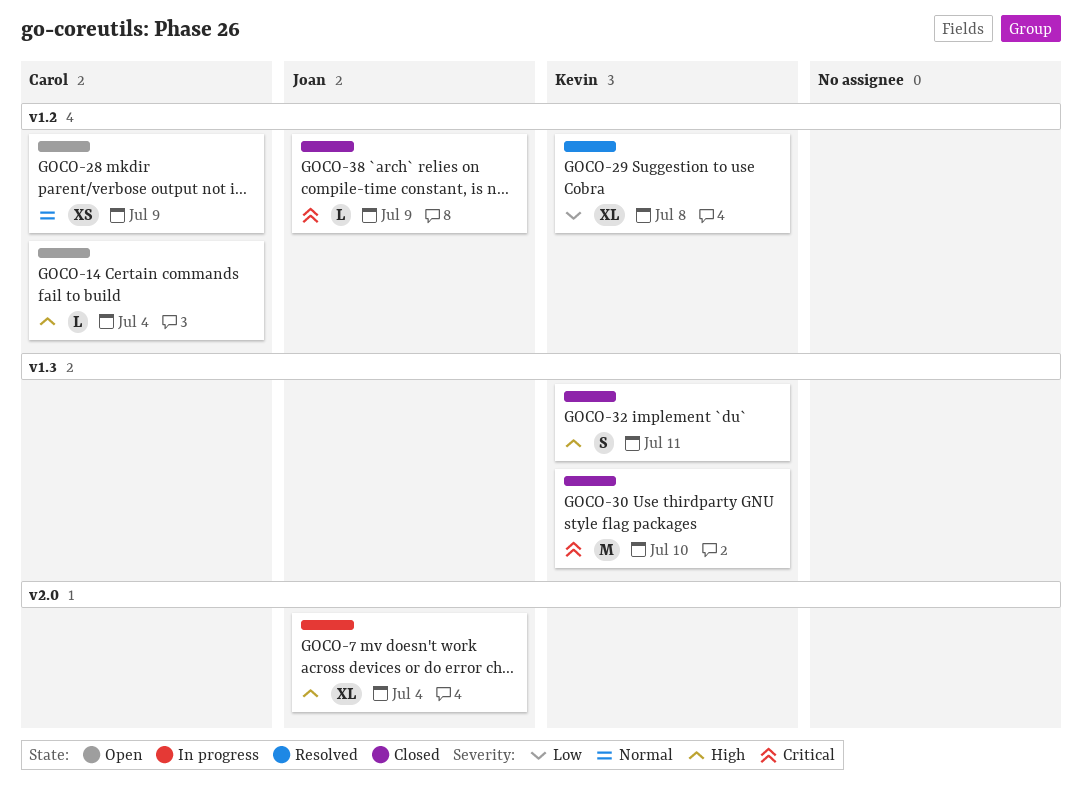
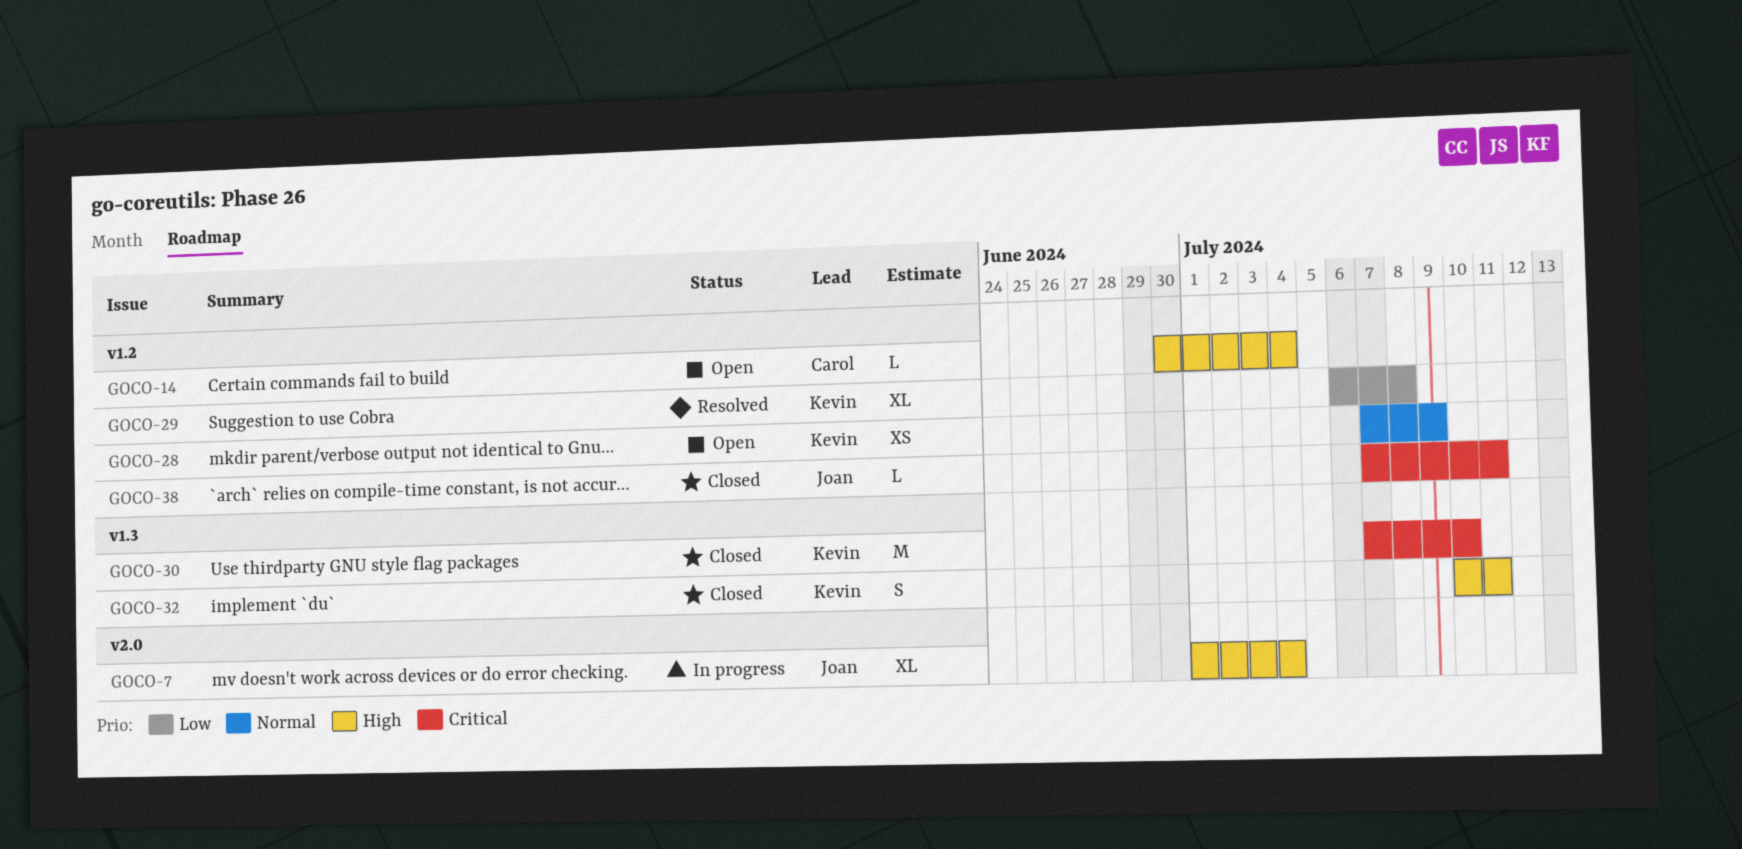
GOCO-28, owner: Carol -> Kevin
GOCO-38, due: Jul 9 -> Jul 11

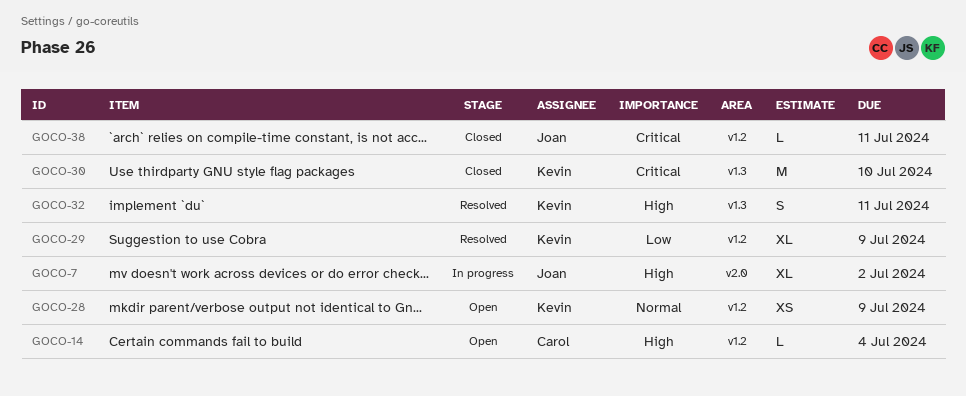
GOCO-7, due: Jul 4 -> Jul 2
GOCO-29, due: Jul 8 -> Jul 9
GOCO-32, status: Closed -> Resolved

